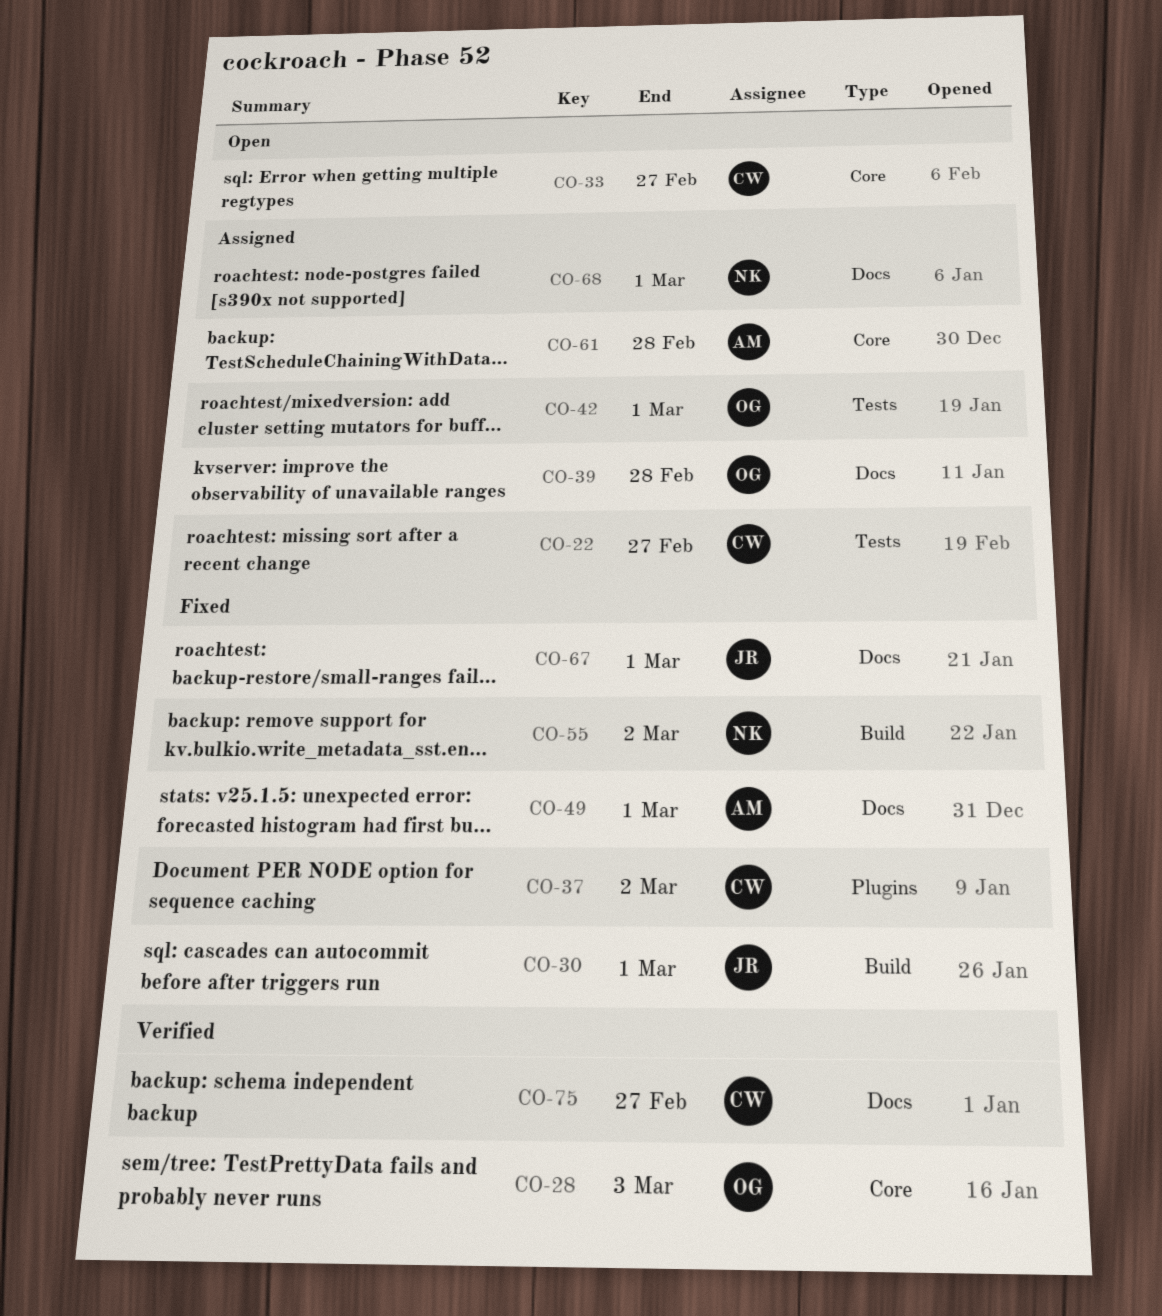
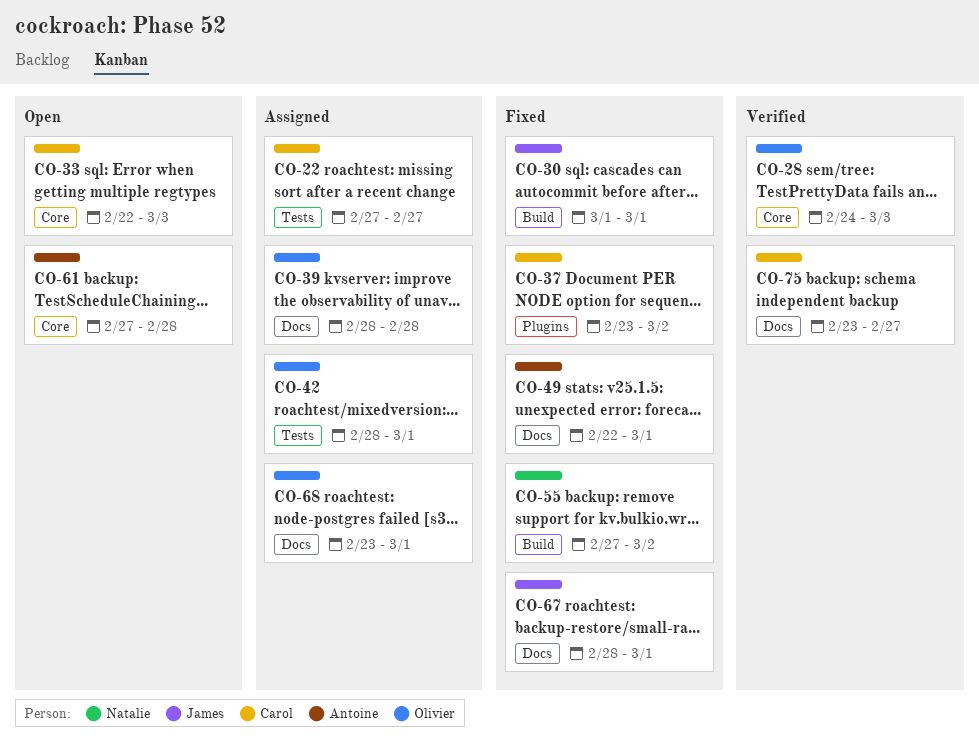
CO-33, due: Feb 27 -> Mar 3
CO-61, status: Assigned -> Open
CO-68, owner: Natalie -> Olivier

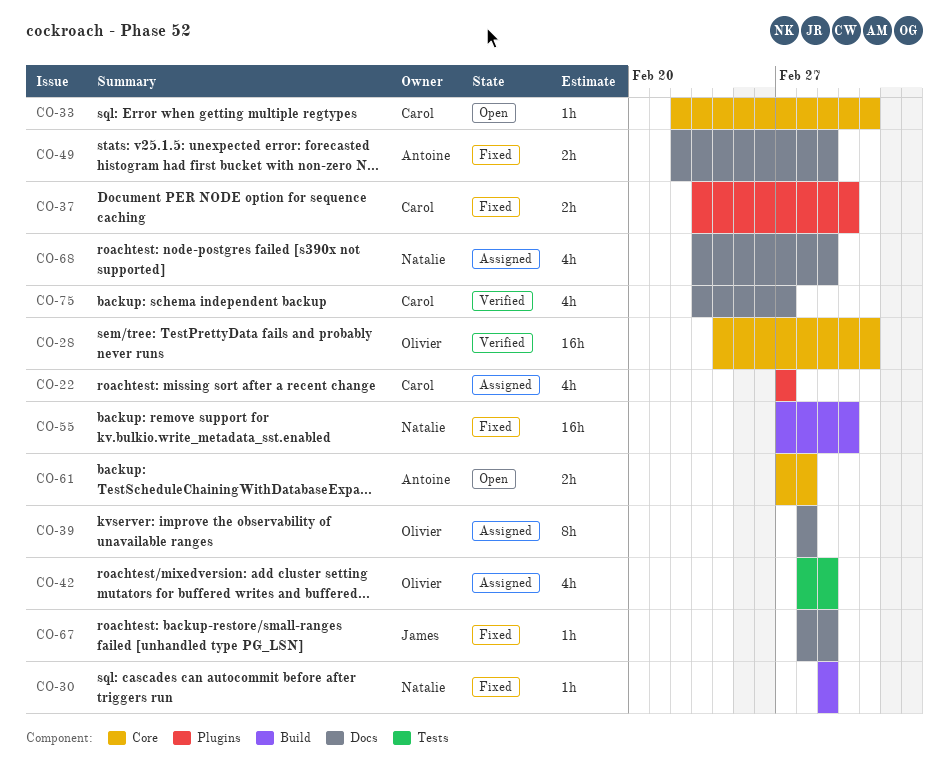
CO-22, label: Tests -> Plugins
CO-30, owner: James -> Natalie
CO-68, owner: Olivier -> Natalie

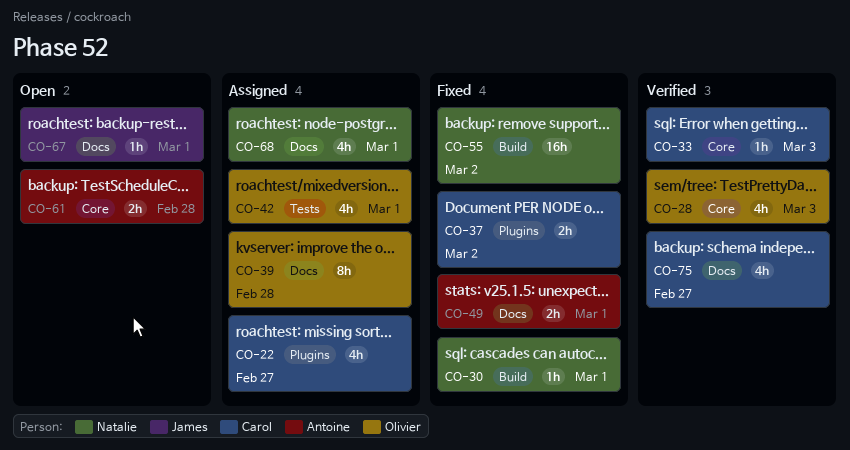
CO-28, estimate: 16h -> 4h
CO-33, status: Open -> Verified
CO-67, status: Fixed -> Open

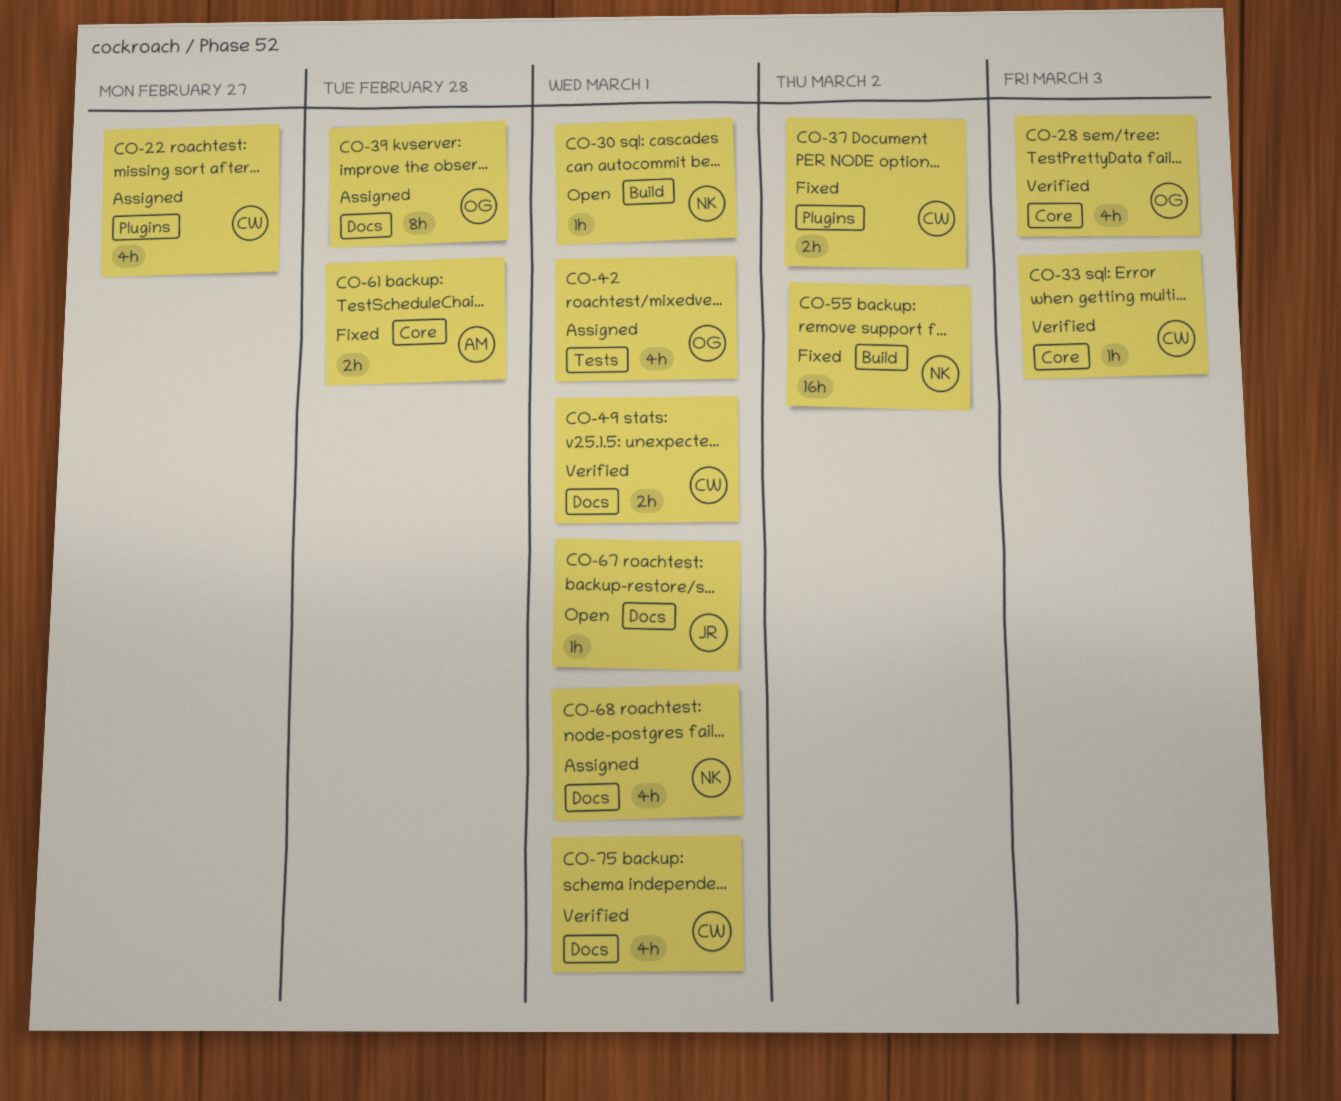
CO-30, status: Fixed -> Open
CO-49, status: Fixed -> Verified
CO-49, owner: Antoine -> Carol
CO-61, status: Open -> Fixed
CO-75, due: Feb 27 -> Mar 1

